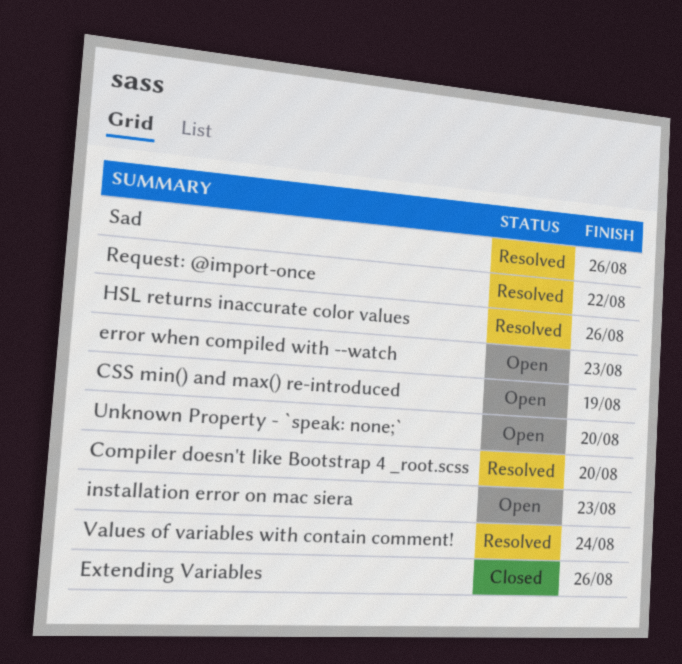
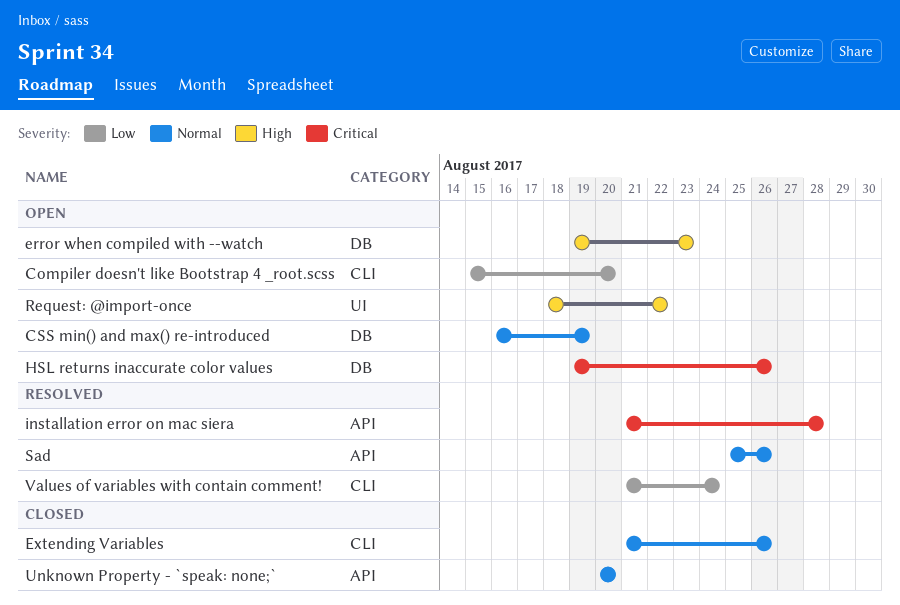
Compiler doesn't like Bootstrap 4 _root.scss, status: Resolved -> Open
HSL returns inaccurate color values, status: Resolved -> Open
installation error on mac siera, status: Open -> Resolved
installation error on mac siera, due: Aug 23 -> Aug 28
Request: @import-once, status: Resolved -> Open
Unknown Property - `speak: none;`, status: Open -> Closed

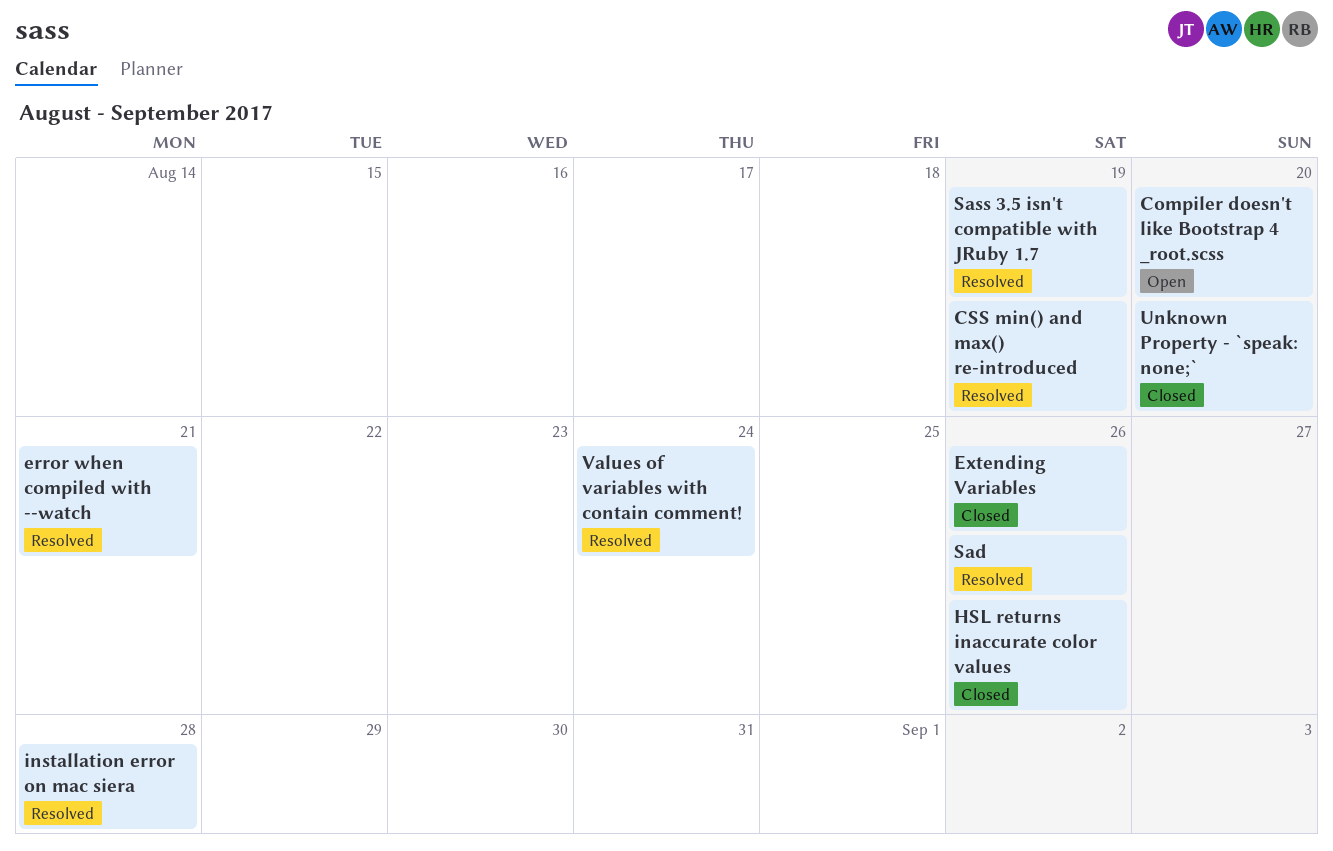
CSS min() and max() re-introduced, status: Open -> Resolved
error when compiled with --watch, status: Open -> Resolved
error when compiled with --watch, due: Aug 23 -> Aug 21
HSL returns inaccurate color values, status: Open -> Closed
Request: @import-once: present -> none
Sass 3.5 isn't compatible with JRuby 1.7: none -> present

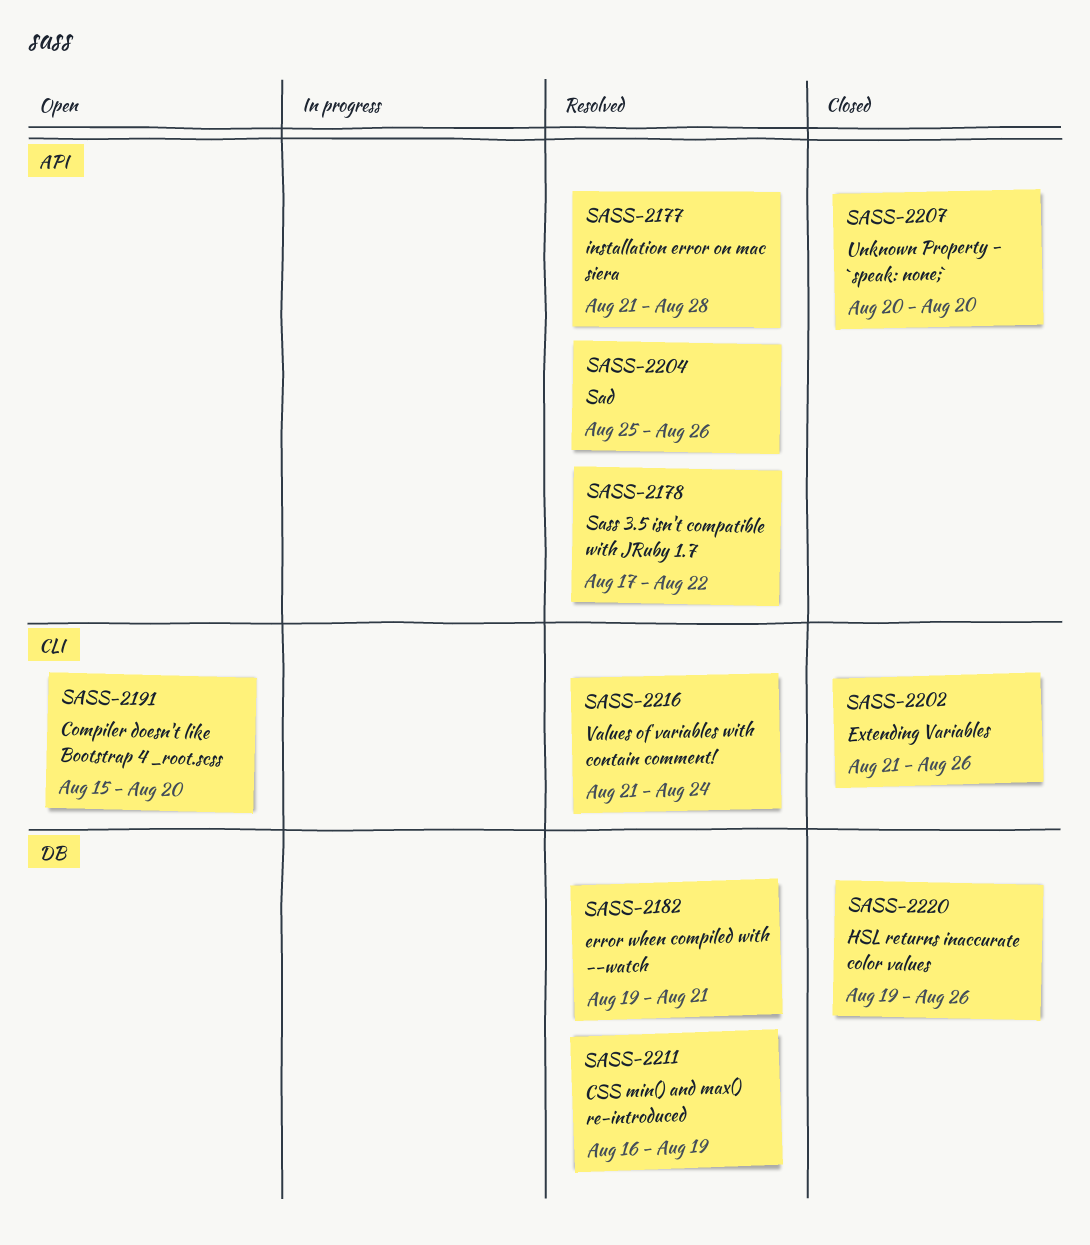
Sass 3.5 isn't compatible with JRuby 1.7, due: Aug 19 -> Aug 22

